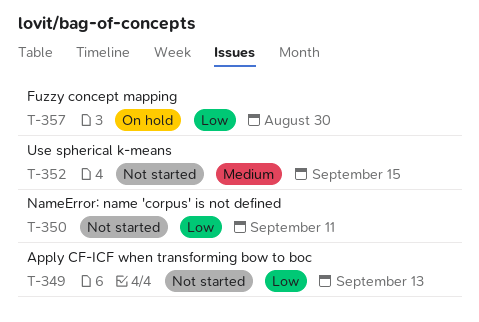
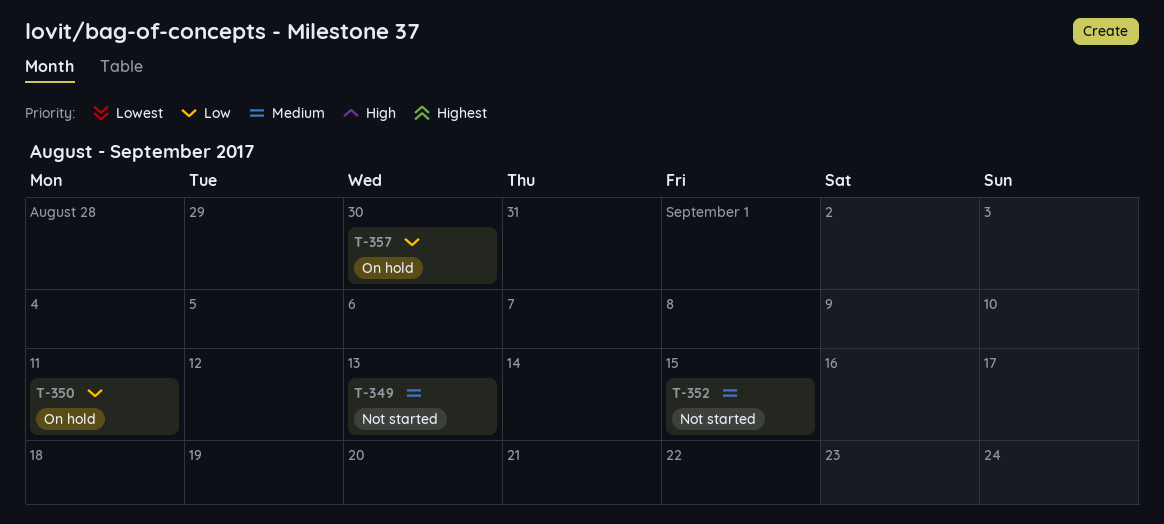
T-349, priority: Low -> Medium
T-350, status: Not started -> On hold

